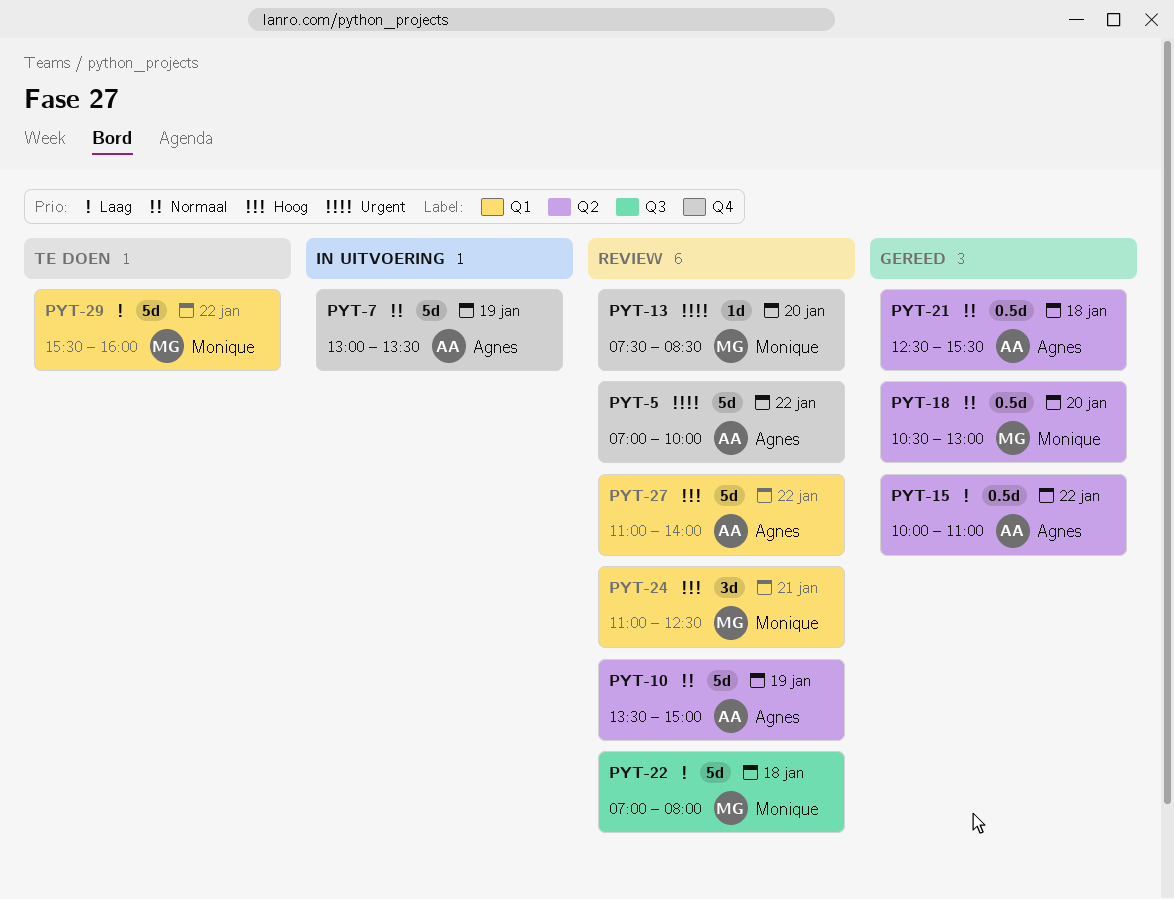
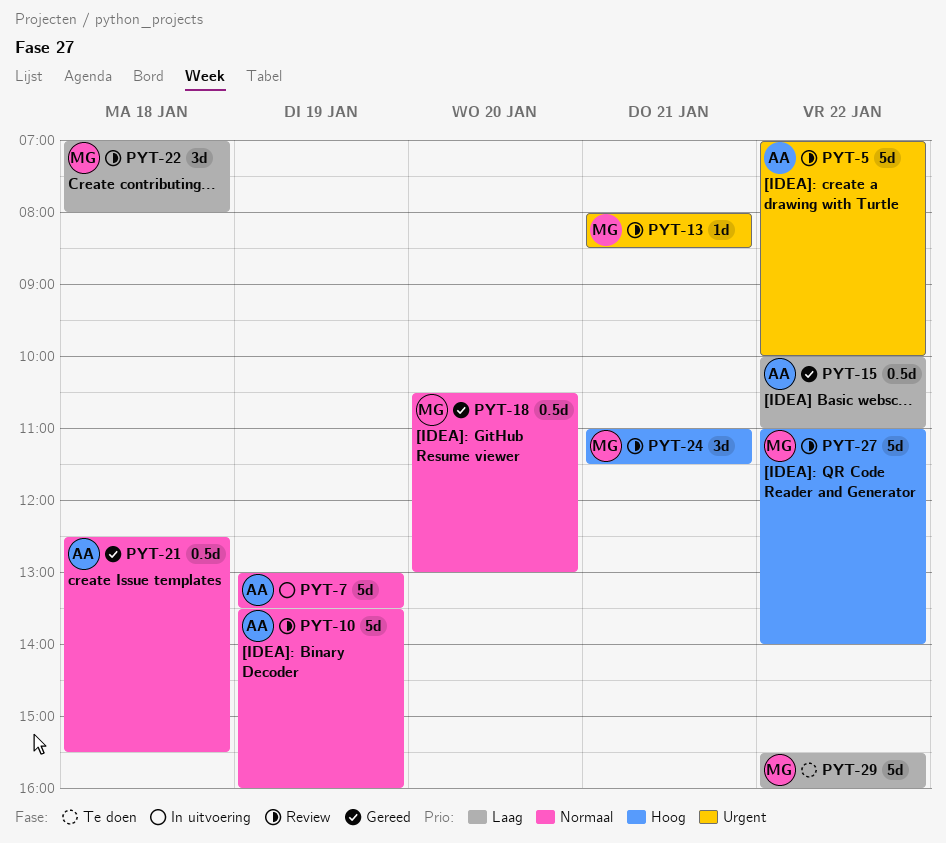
PYT-10, ends: 15:00 -> 16:00
PYT-13, day: Jan 20 -> Jan 21
PYT-13, begins: 07:30 -> 08:00
PYT-22, estimate: 5d -> 3d
PYT-24, ends: 12:30 -> 11:30
PYT-27, owner: Agnes -> Monique

